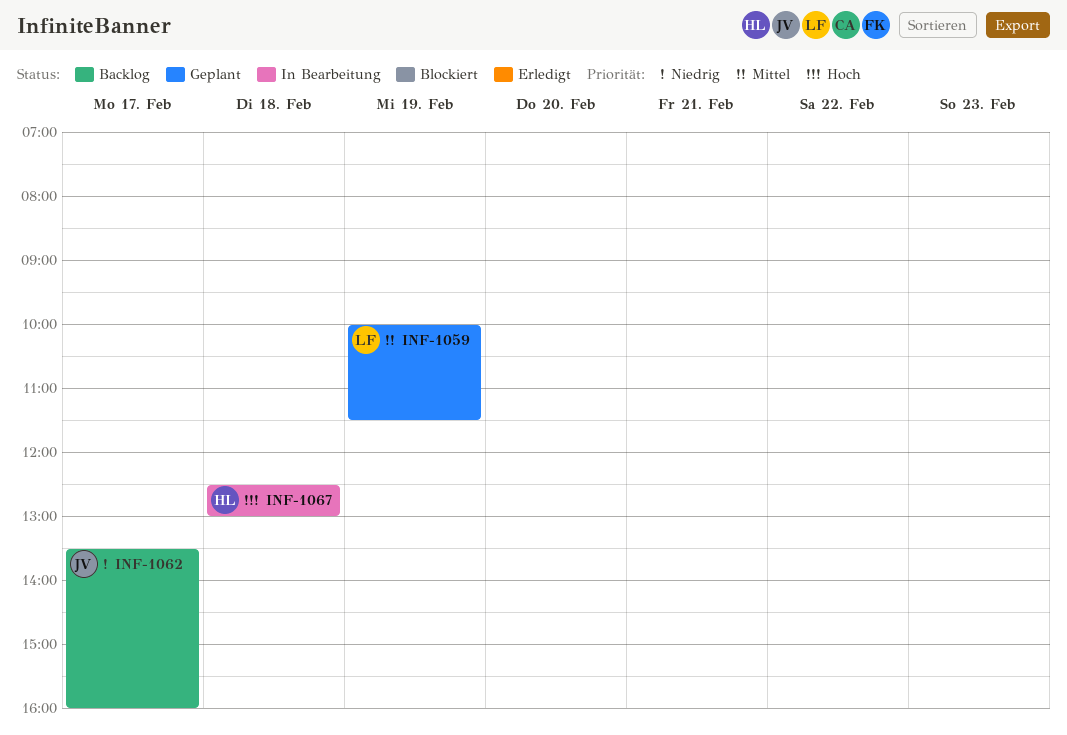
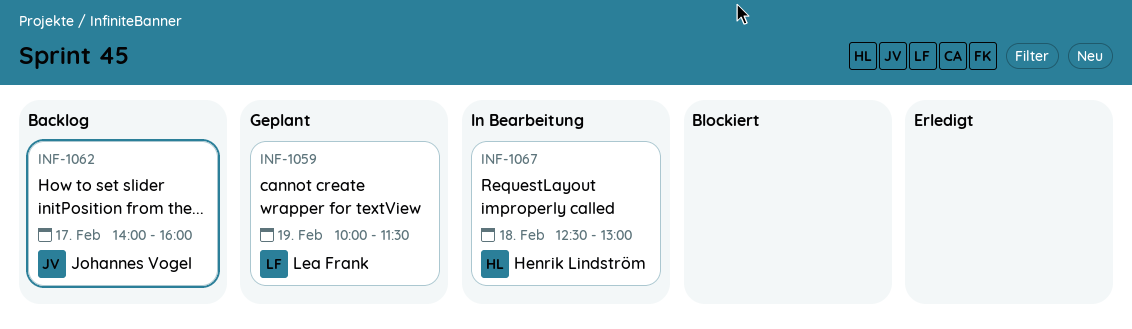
INF-1062, begins: 13:30 -> 14:00

